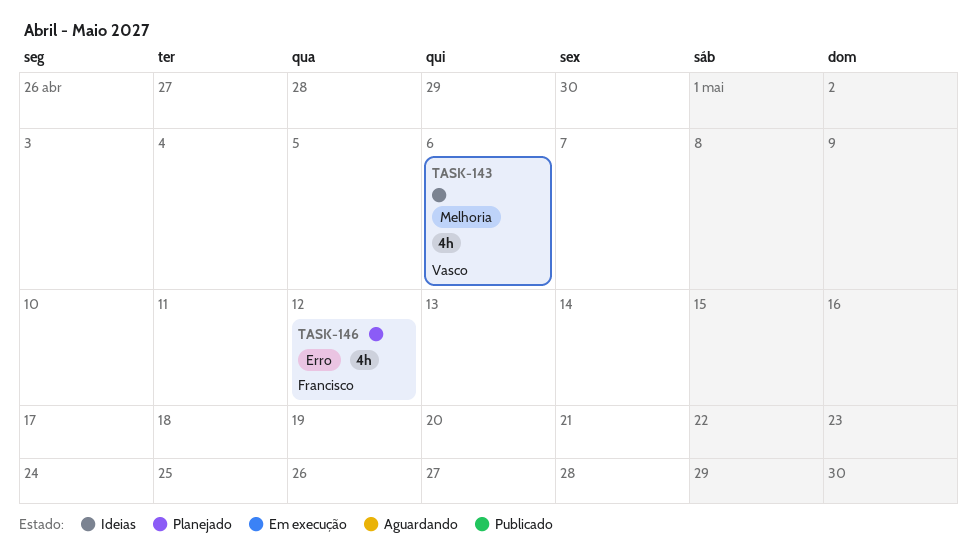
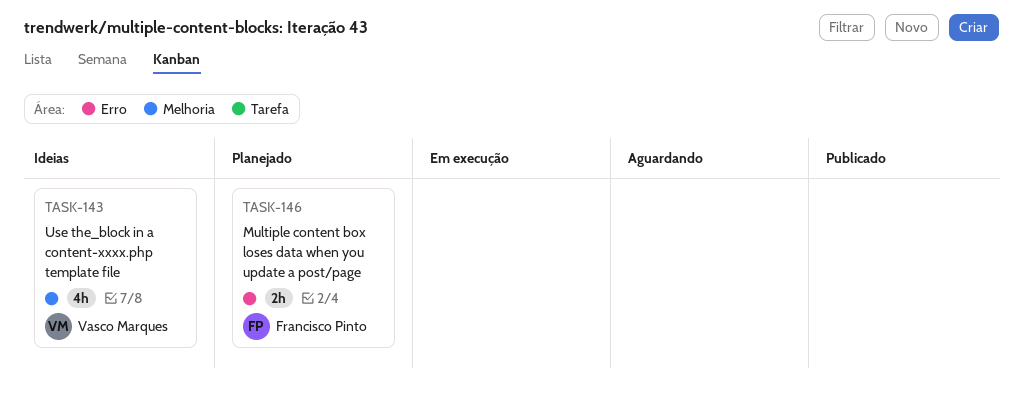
TASK-146, estimate: 4h -> 2h

